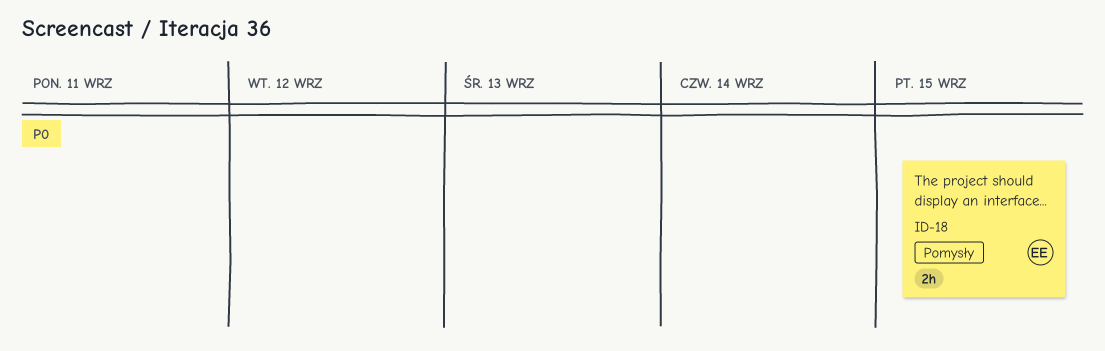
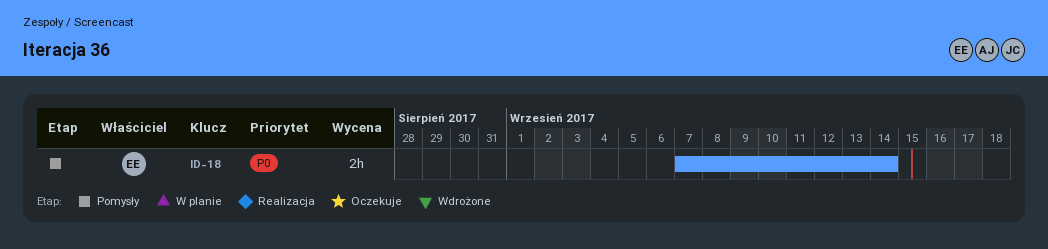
ID-18, due: Sep 15 -> Sep 14

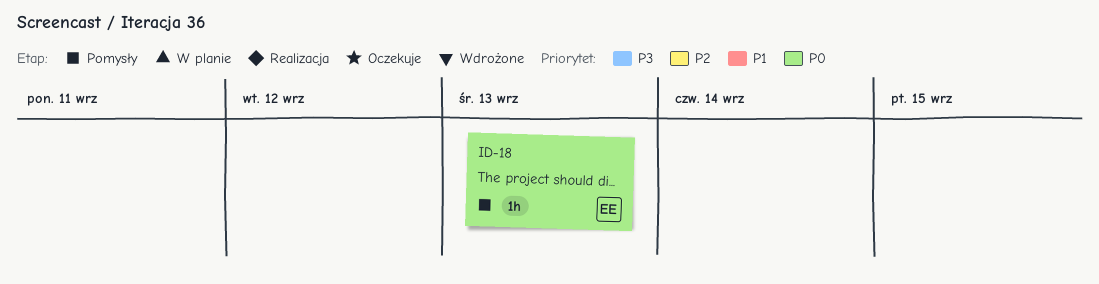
ID-18, estimate: 2h -> 1h
ID-18, due: Sep 14 -> Sep 13

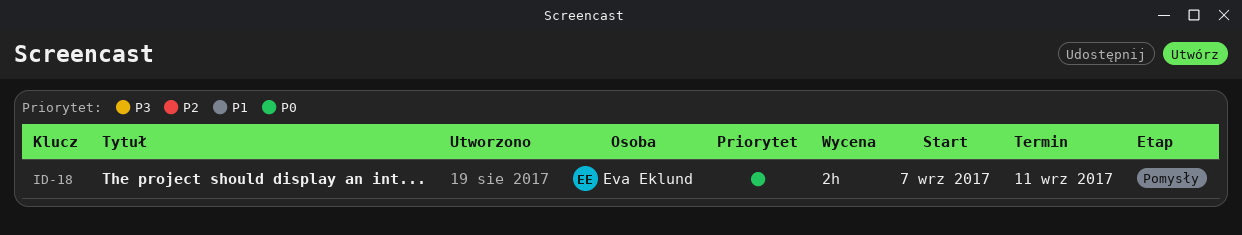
ID-18, estimate: 1h -> 2h
ID-18, due: Sep 13 -> Sep 11

